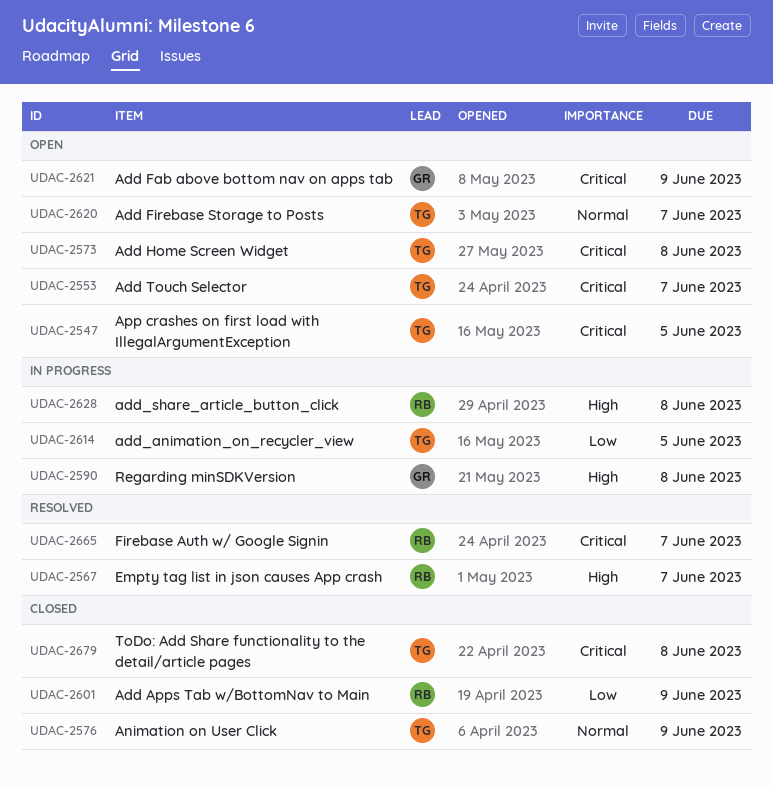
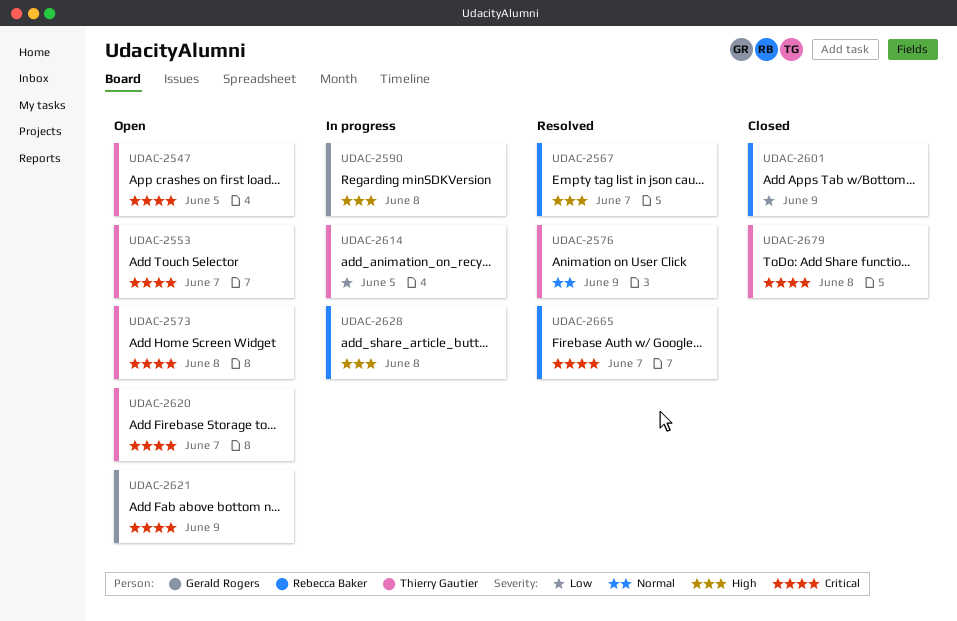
UDAC-2576, status: Closed -> Resolved
UDAC-2620, priority: Normal -> Critical

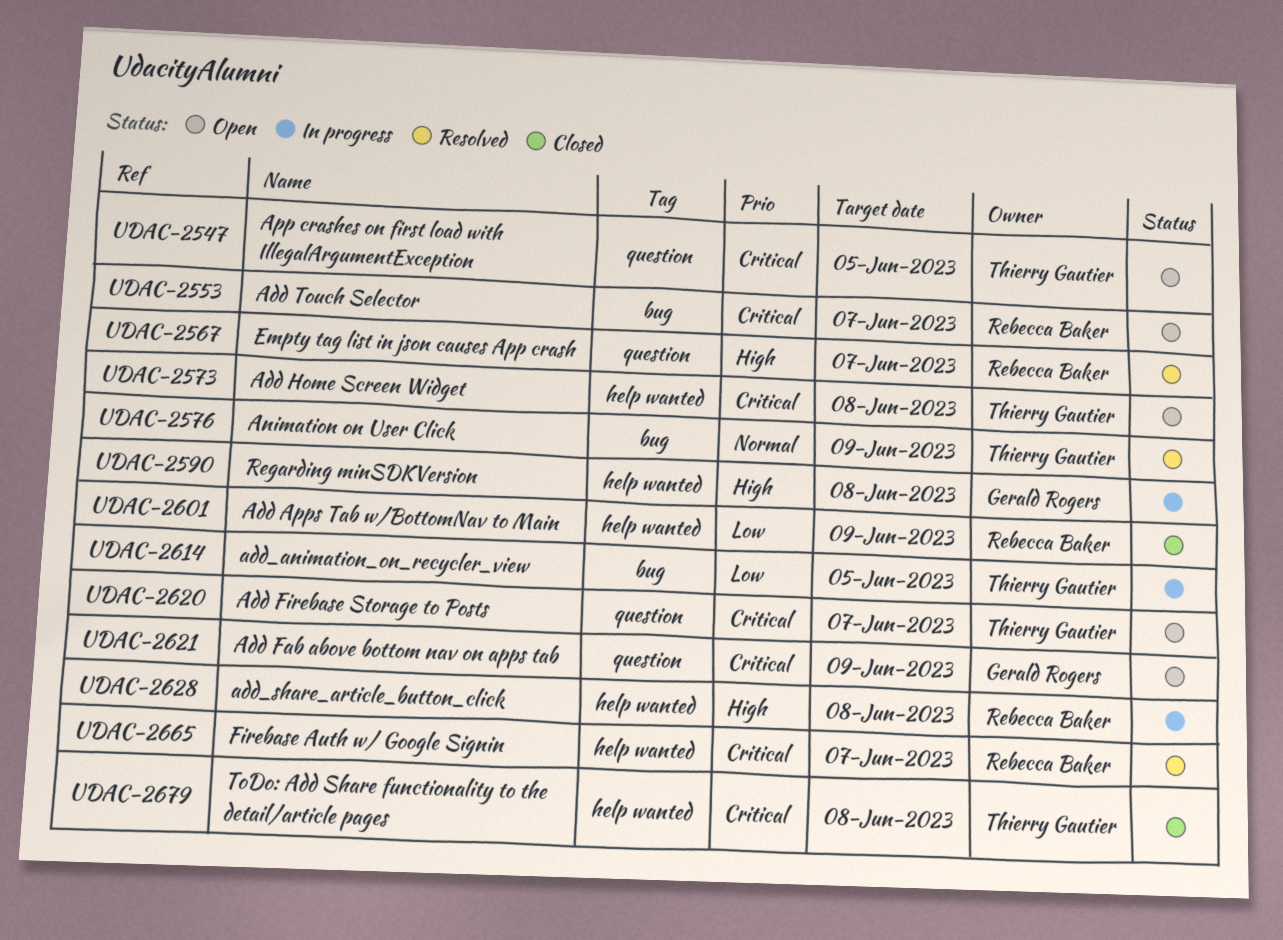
UDAC-2553, owner: Thierry Gautier -> Rebecca Baker

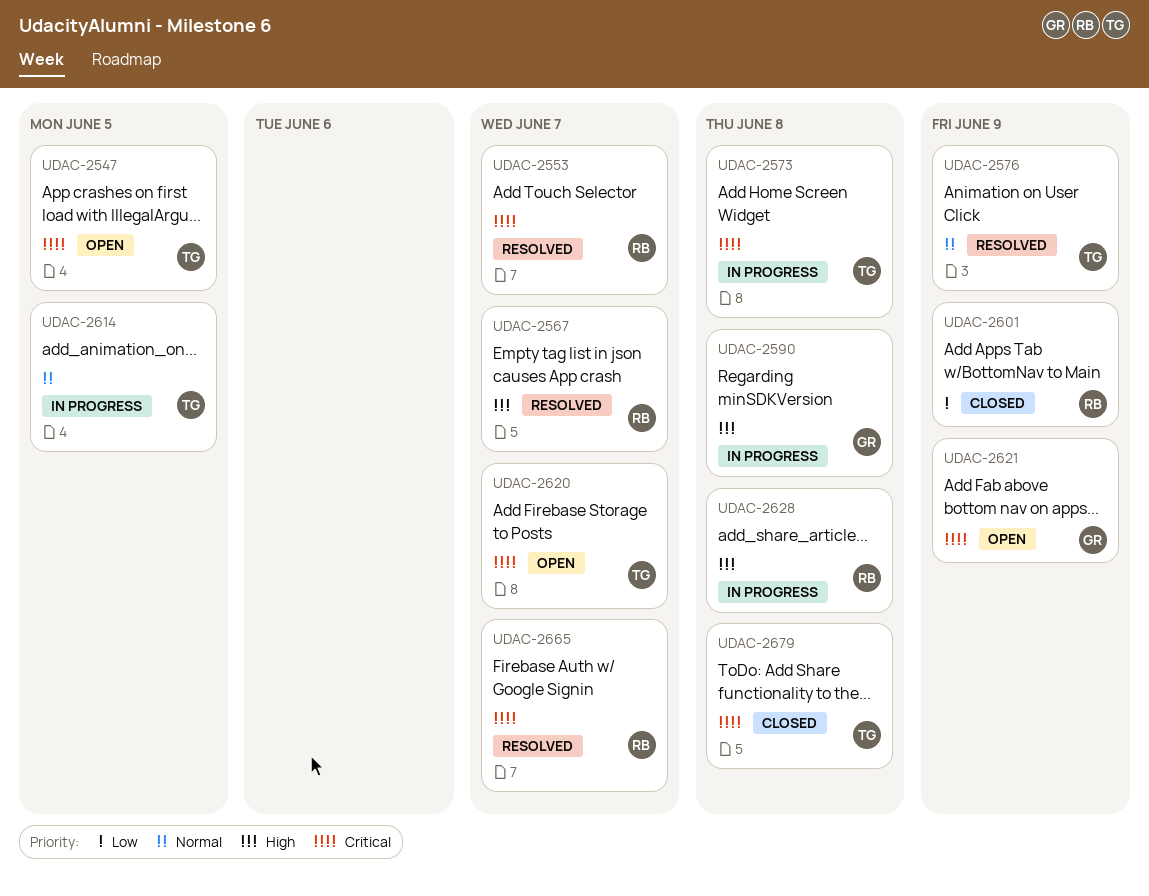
UDAC-2553, status: Open -> Resolved
UDAC-2573, status: Open -> In progress
UDAC-2614, priority: Low -> Normal

